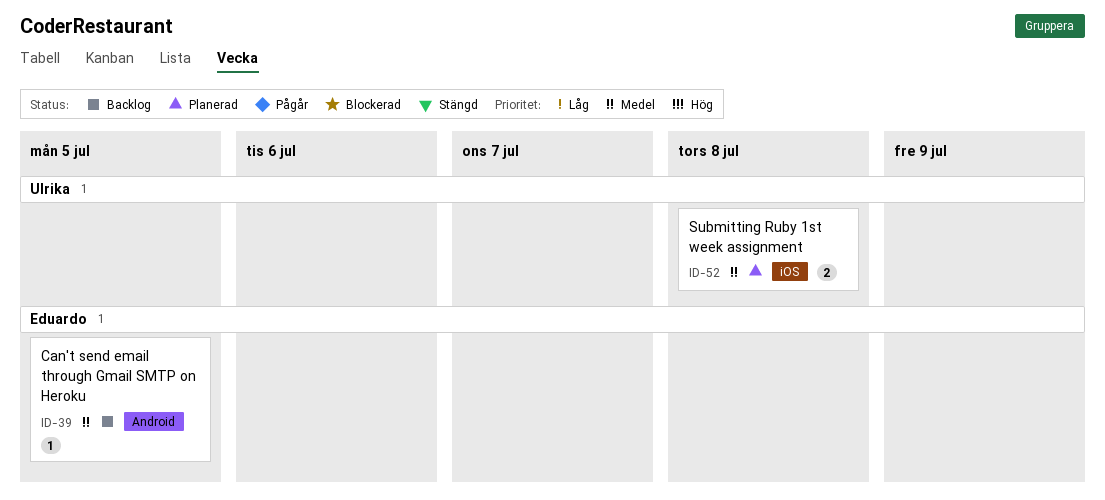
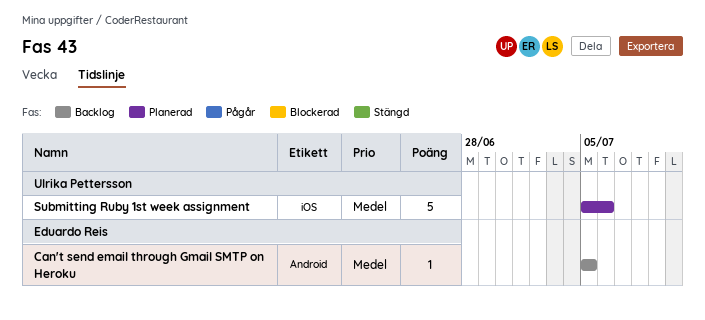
Submitting Ruby 1st week assignment, estimate: 2 -> 5
Submitting Ruby 1st week assignment, due: Jul 8 -> Jul 6

